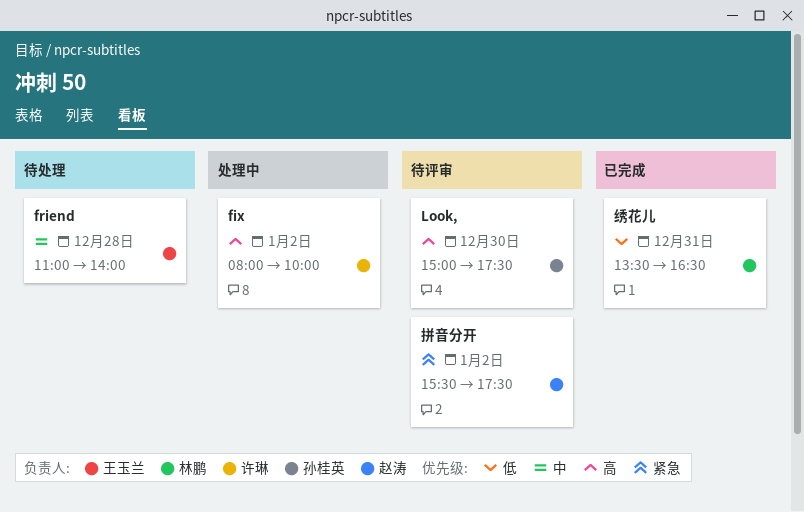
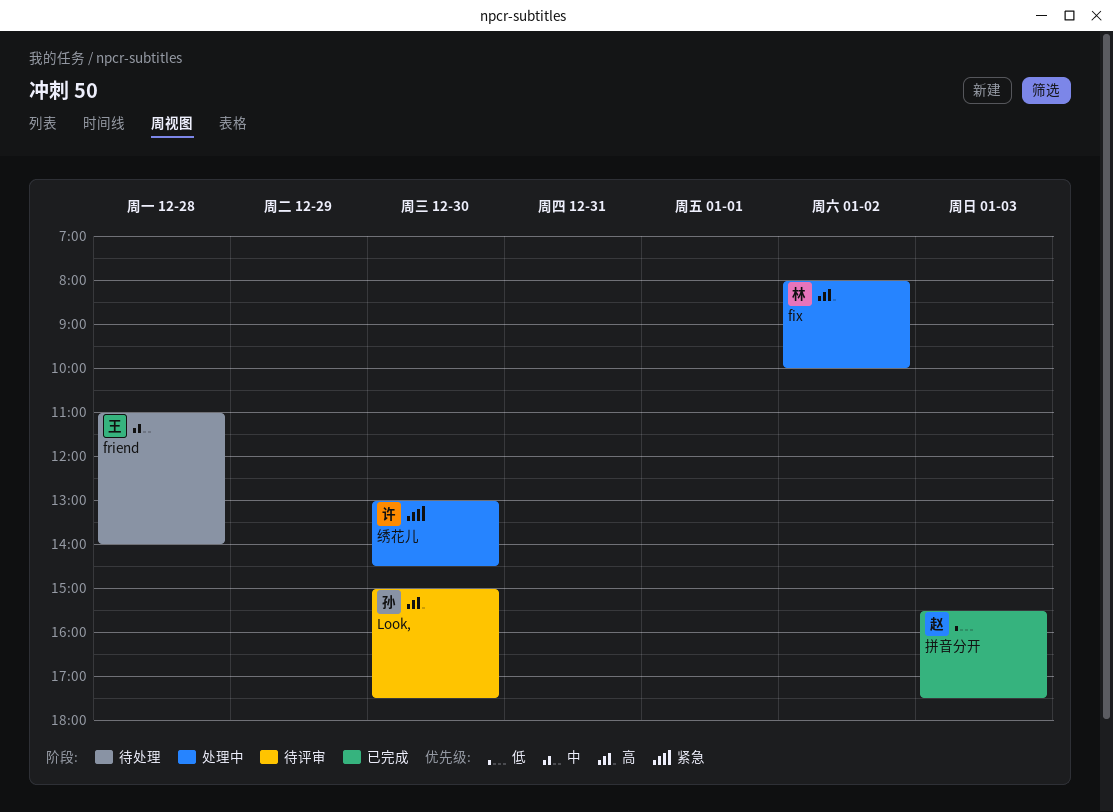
fix, owner: 许琳 -> 林鹏
拼音分开, status: 待评审 -> 已完成
拼音分开, priority: 紧急 -> 低
拼音分开, day: Jan 2 -> Jan 3
绣花儿, status: 已完成 -> 处理中
绣花儿, owner: 林鹏 -> 许琳
绣花儿, priority: 低 -> 紧急
绣花儿, day: Dec 31 -> Dec 30
绣花儿, begins: 13:30 -> 13:00
绣花儿, ends: 16:30 -> 14:30

